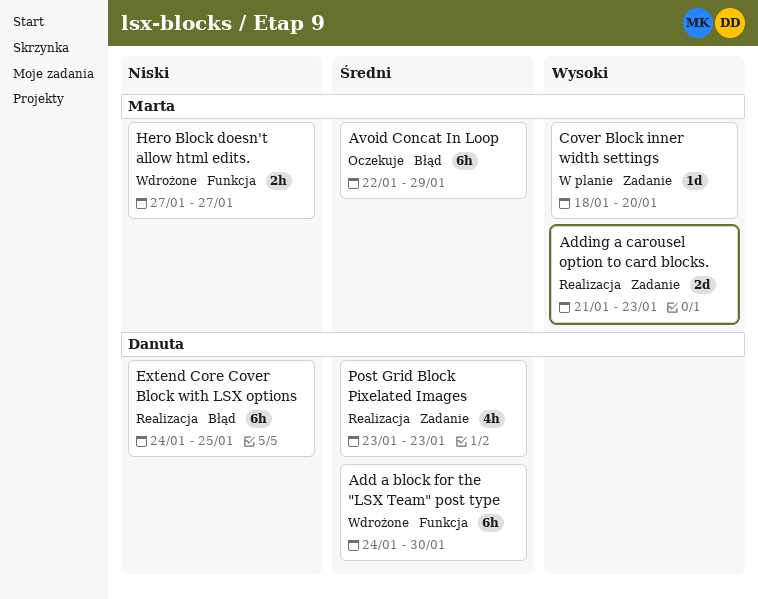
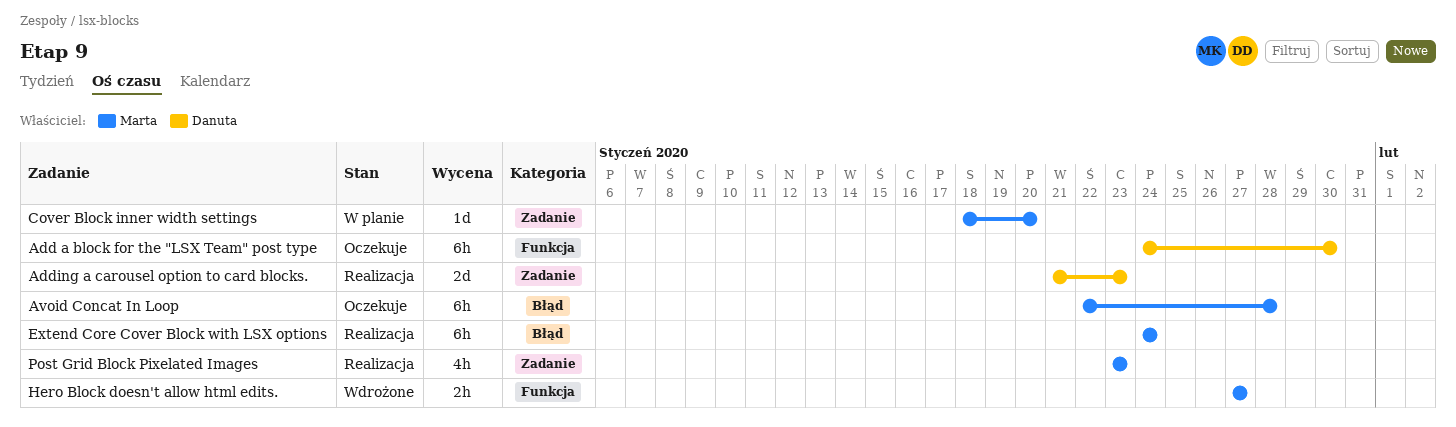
Add a block for the "LSX Team" post type, status: Wdrożone -> Oczekuje
Adding a carousel option to card blocks., owner: Marta -> Danuta
Avoid Concat In Loop, due: Jan 29 -> Jan 28
Extend Core Cover Block with LSX options, owner: Danuta -> Marta
Extend Core Cover Block with LSX options, due: Jan 25 -> Jan 24
Post Grid Block Pixelated Images, owner: Danuta -> Marta

